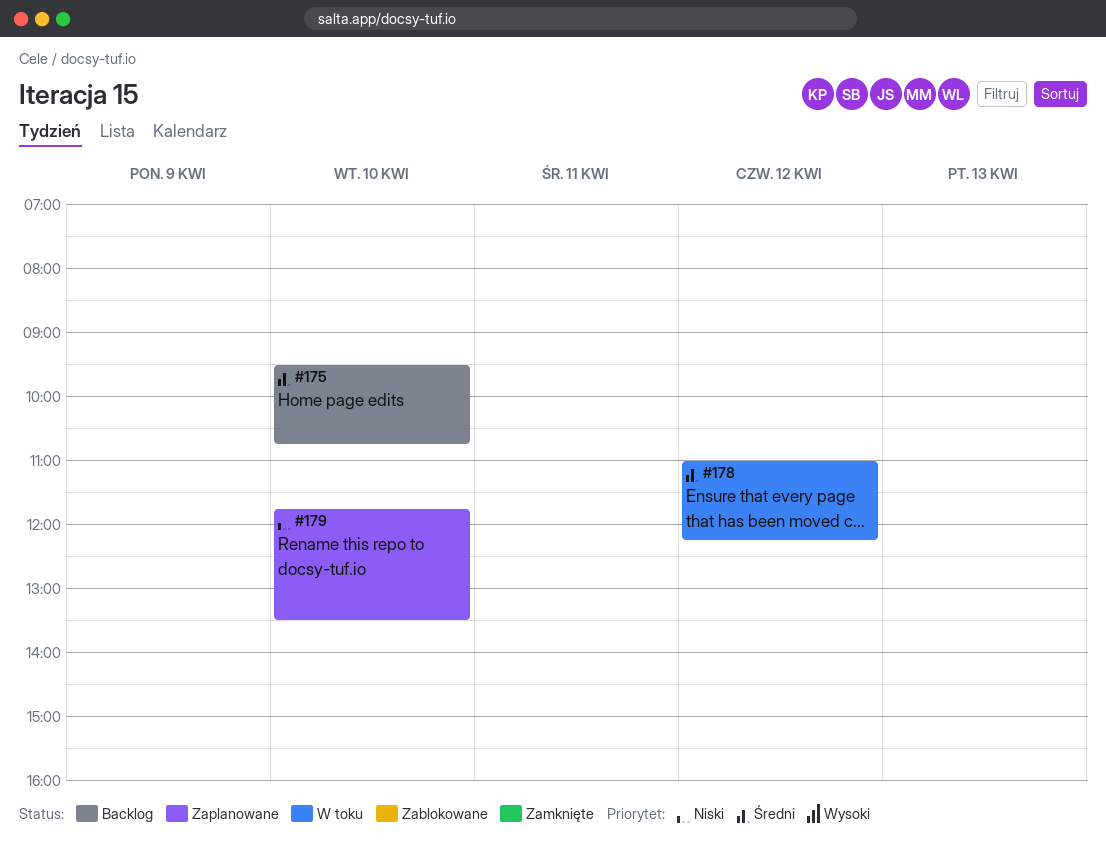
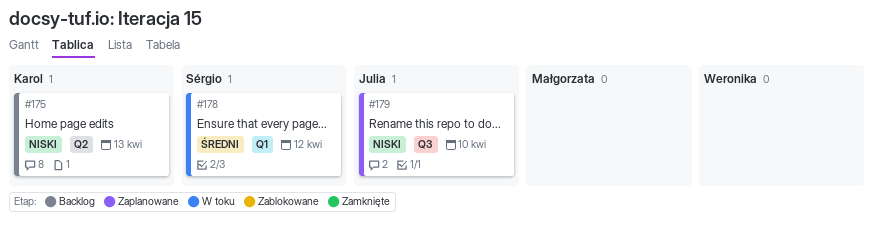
#175, priority: Średni -> Niski
#175, day: Apr 10 -> Apr 13

